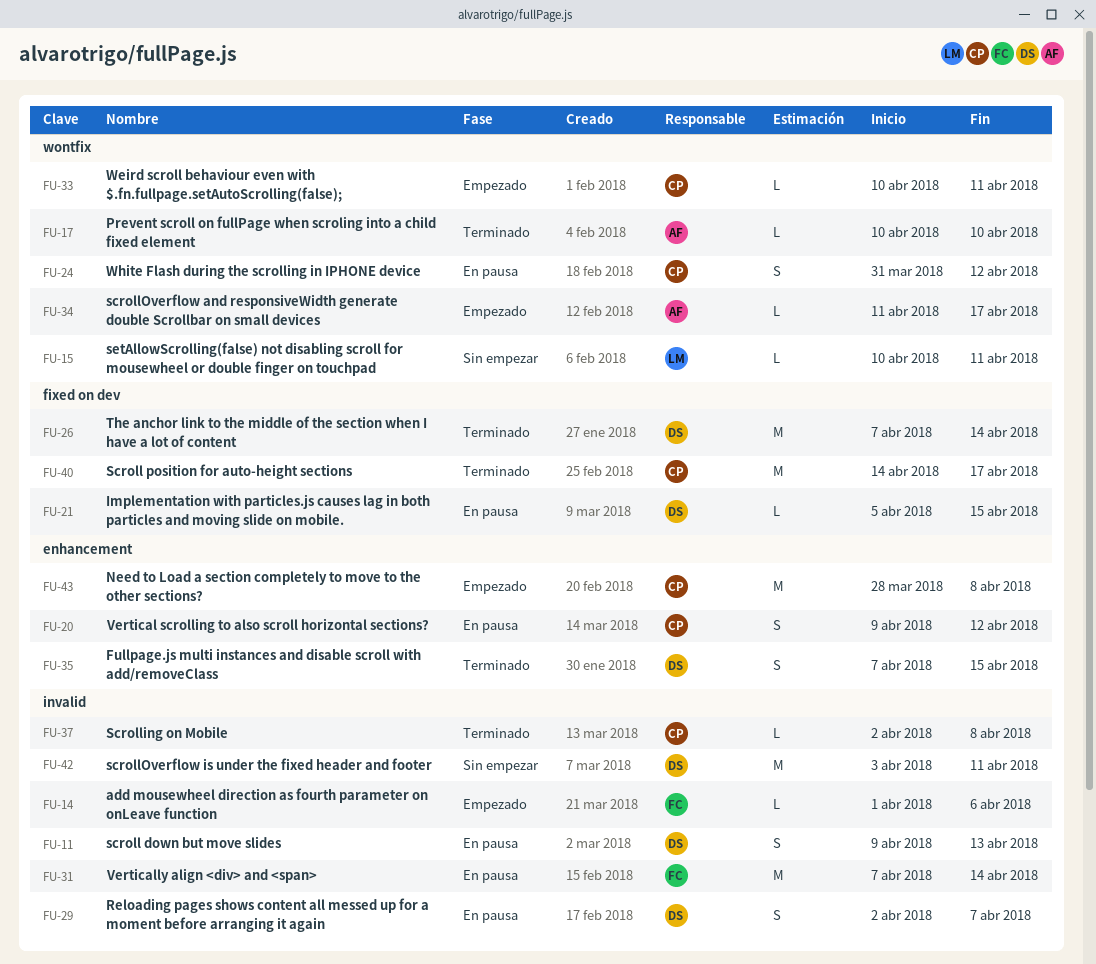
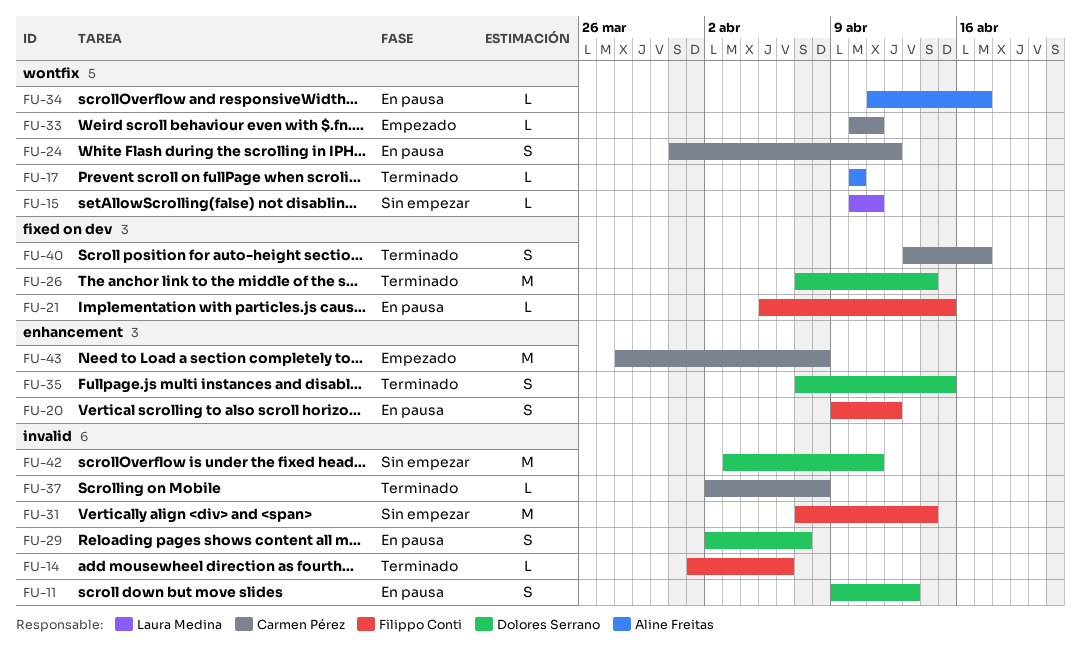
FU-14, status: Empezado -> Terminado
FU-20, owner: Carmen Pérez -> Filippo Conti
FU-21, owner: Dolores Serrano -> Filippo Conti
FU-31, status: En pausa -> Sin empezar
FU-34, status: Empezado -> En pausa
FU-40, estimate: M -> S
FU-40, start: Apr 14 -> Apr 13

